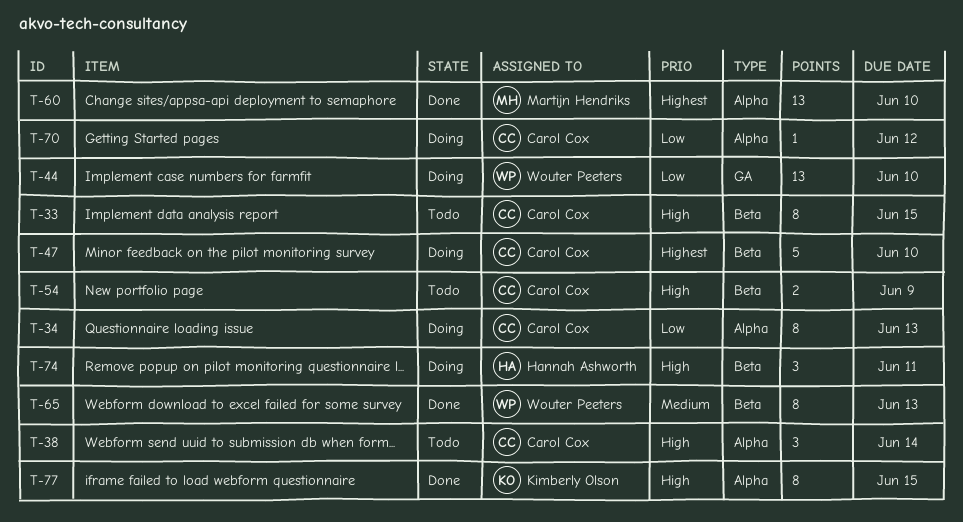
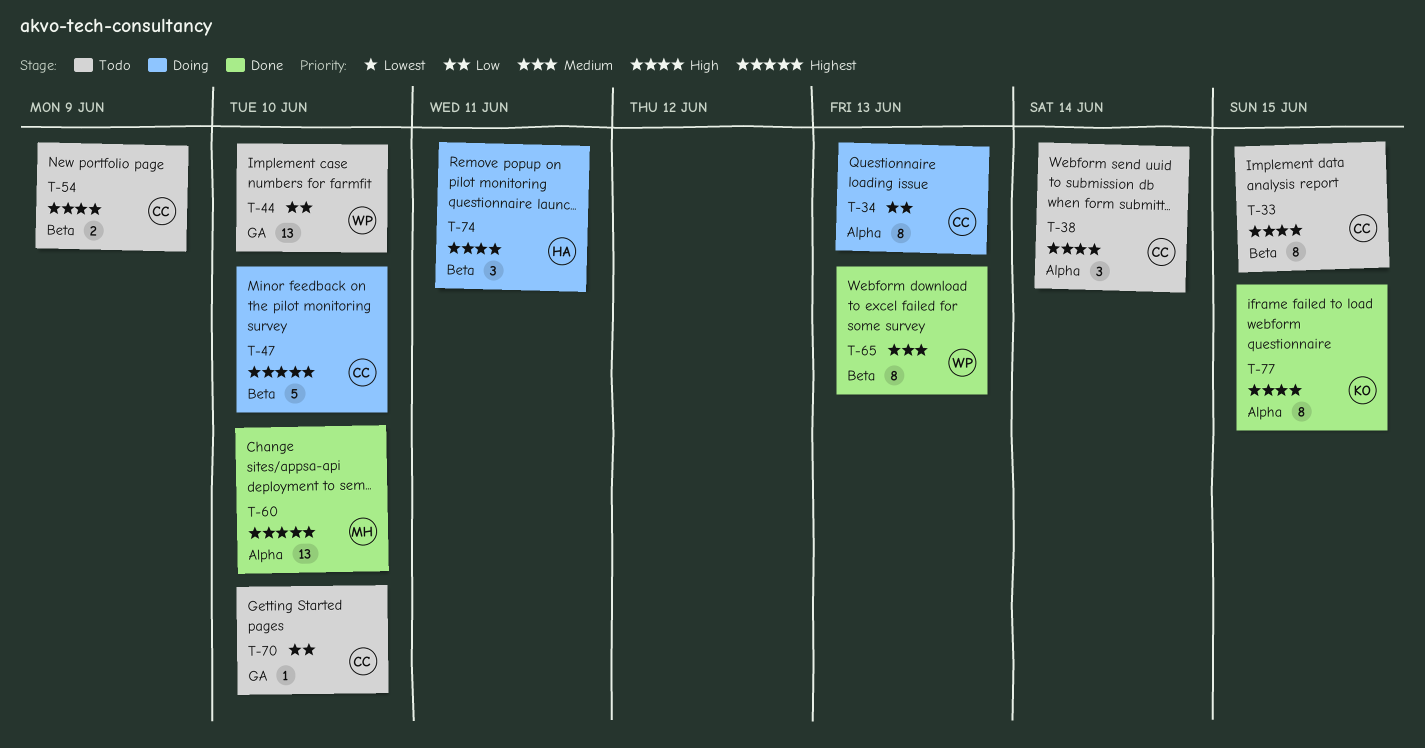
T-44, status: Doing -> Todo
T-70, status: Doing -> Todo
T-70, label: Alpha -> GA
T-70, due: Jun 12 -> Jun 10

